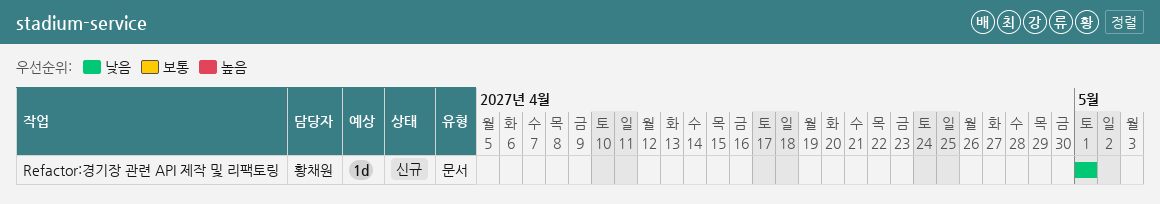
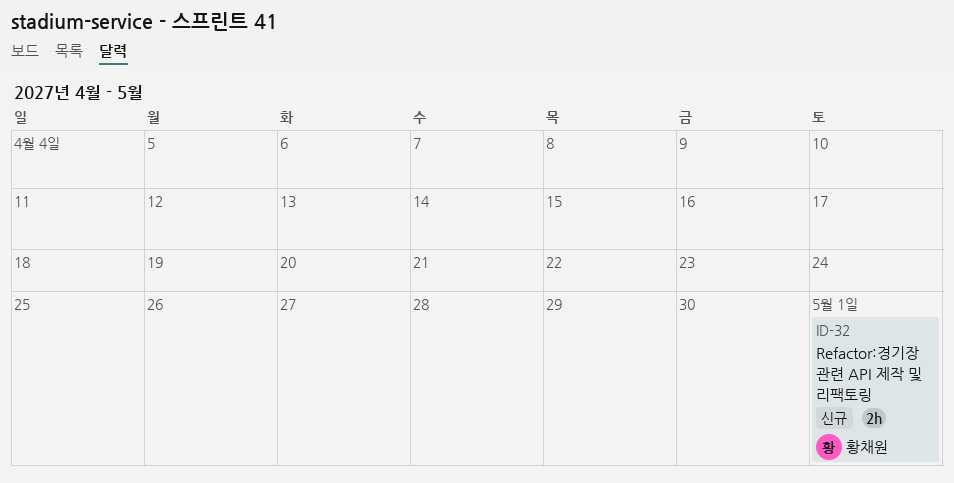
Refactor:경기장 관련 API 제작 및 리팩토링, estimate: 1d -> 2h

